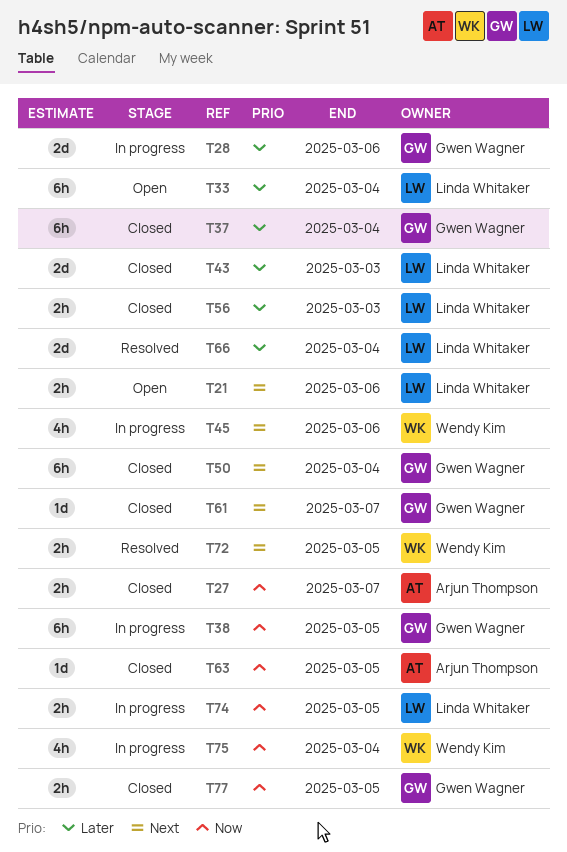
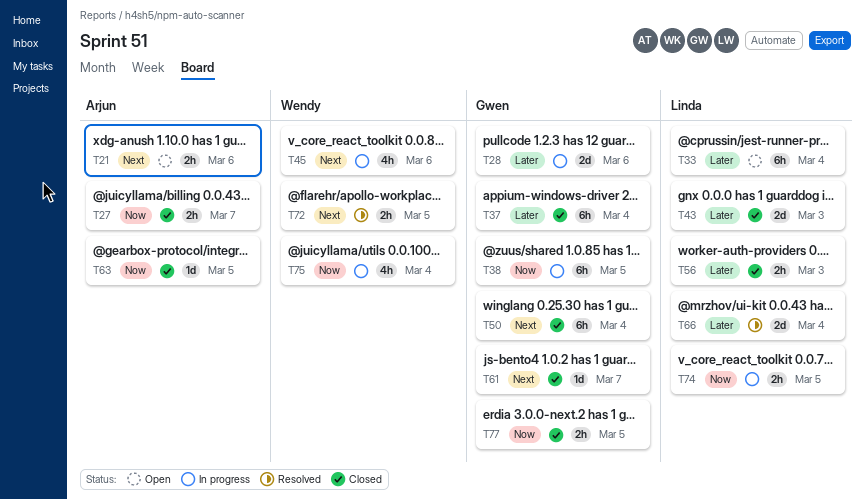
T21, owner: Linda Whitaker -> Arjun Thompson

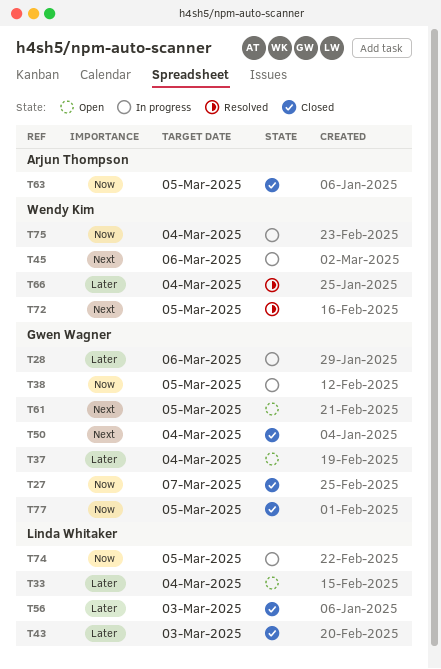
T21: present -> none
T27, owner: Arjun Thompson -> Gwen Wagner
T37, status: Closed -> Open
T61, status: Closed -> Open
T61, due: Mar 7 -> Mar 5
T66, owner: Linda Whitaker -> Wendy Kim

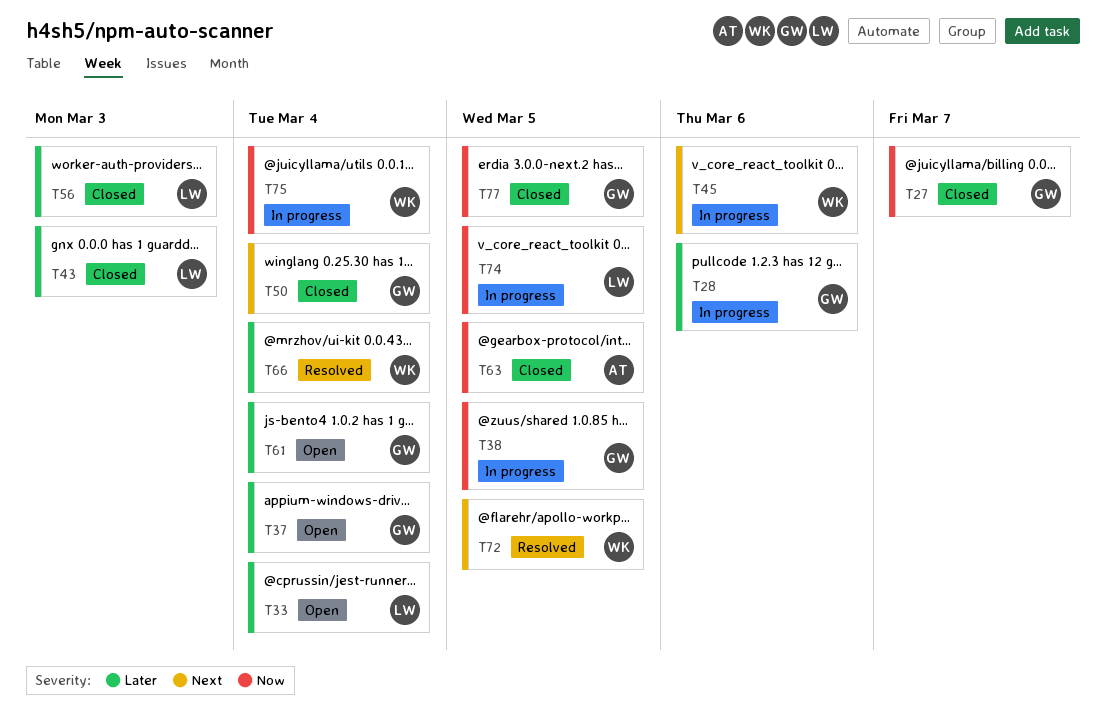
T61, priority: Next -> Later
T61, due: Mar 5 -> Mar 4

